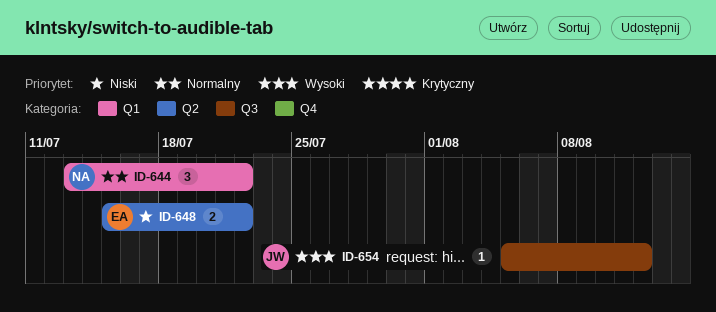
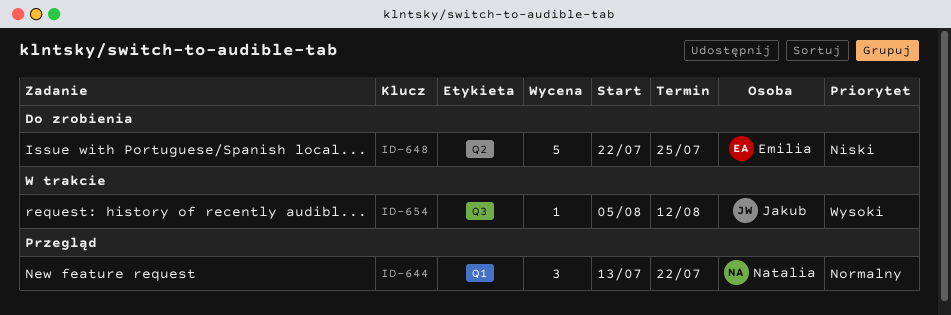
ID-648, estimate: 2 -> 5
ID-648, start: Jul 15 -> Jul 22
ID-648, due: Jul 22 -> Jul 25

